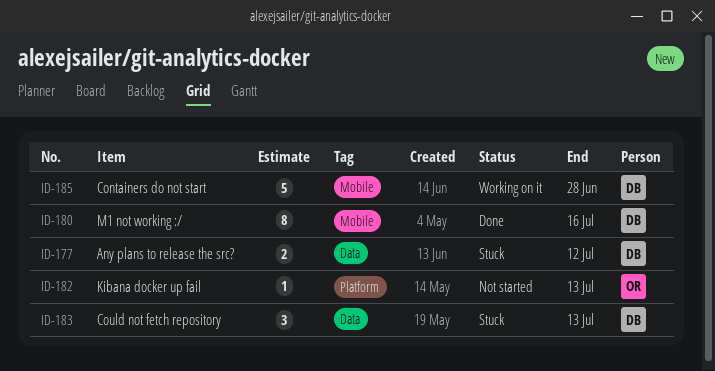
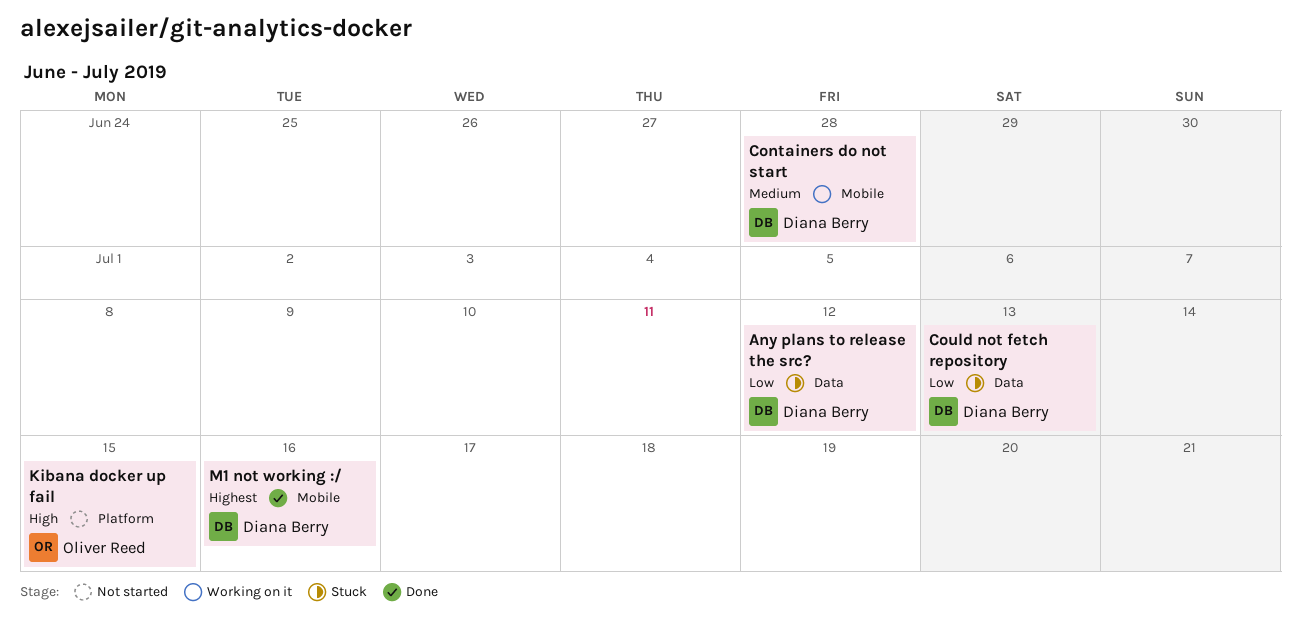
Kibana docker up fail, due: Jul 13 -> Jul 15

